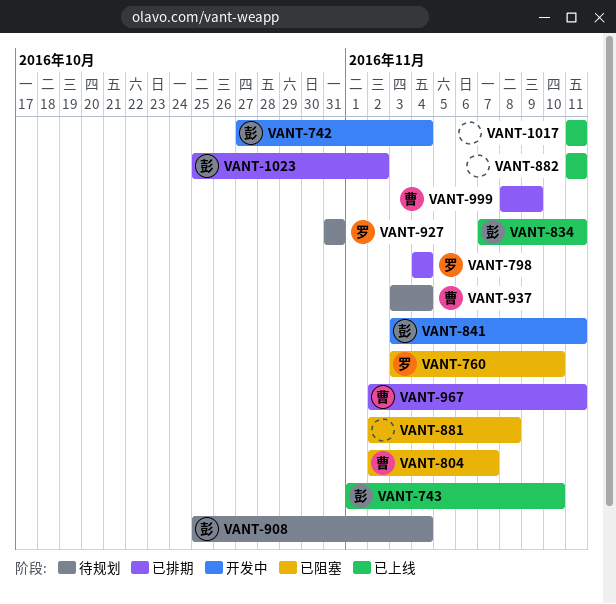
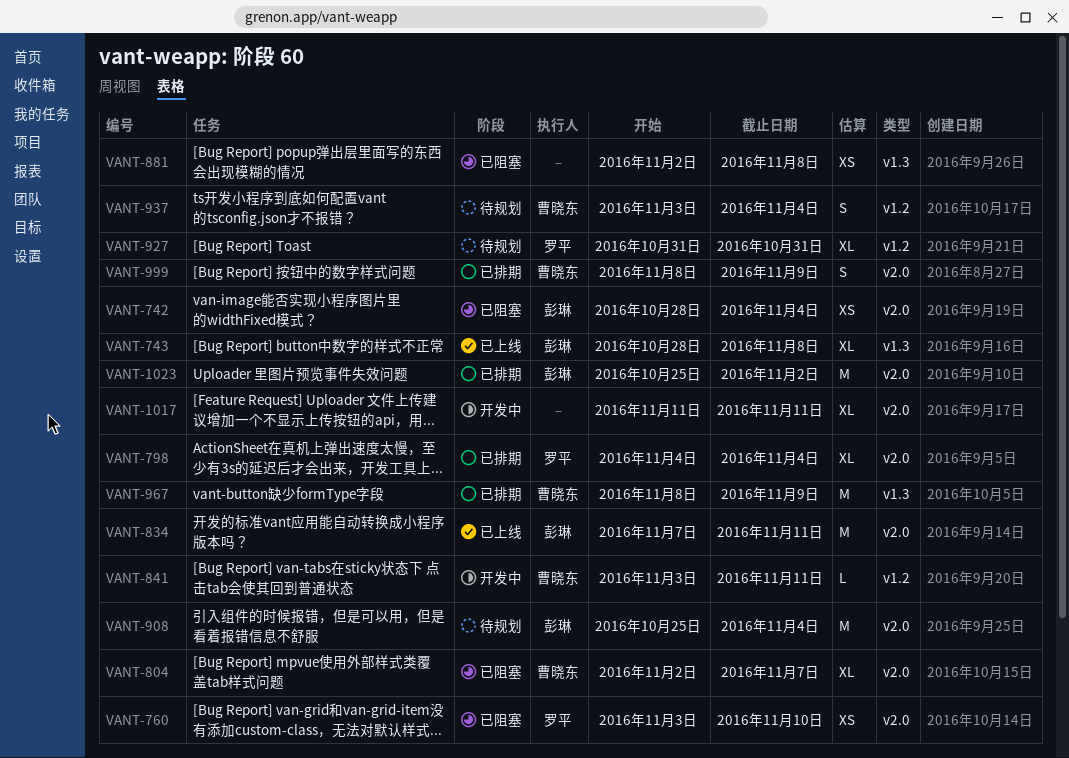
VANT-742, status: 开发中 -> 已阻塞
VANT-742, start: Oct 27 -> Oct 28
VANT-743, start: Nov 1 -> Oct 28
VANT-743, due: Nov 10 -> Nov 8
VANT-841, owner: 彭琳 -> 曹晓东
VANT-882: present -> none
VANT-967, start: Nov 2 -> Nov 8
VANT-967, due: Nov 11 -> Nov 9
VANT-1017, status: 已上线 -> 开发中

